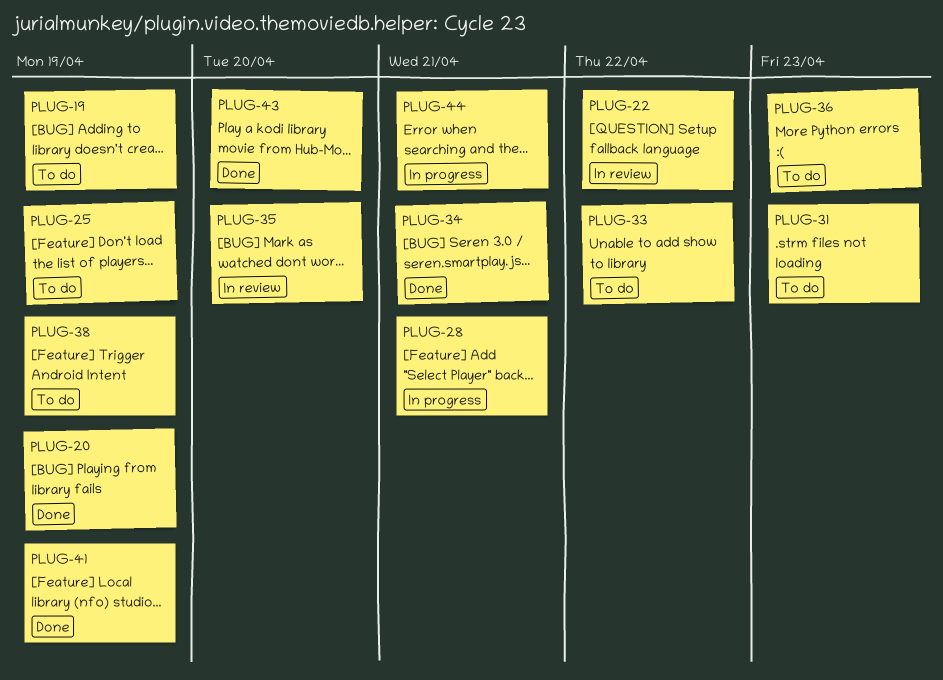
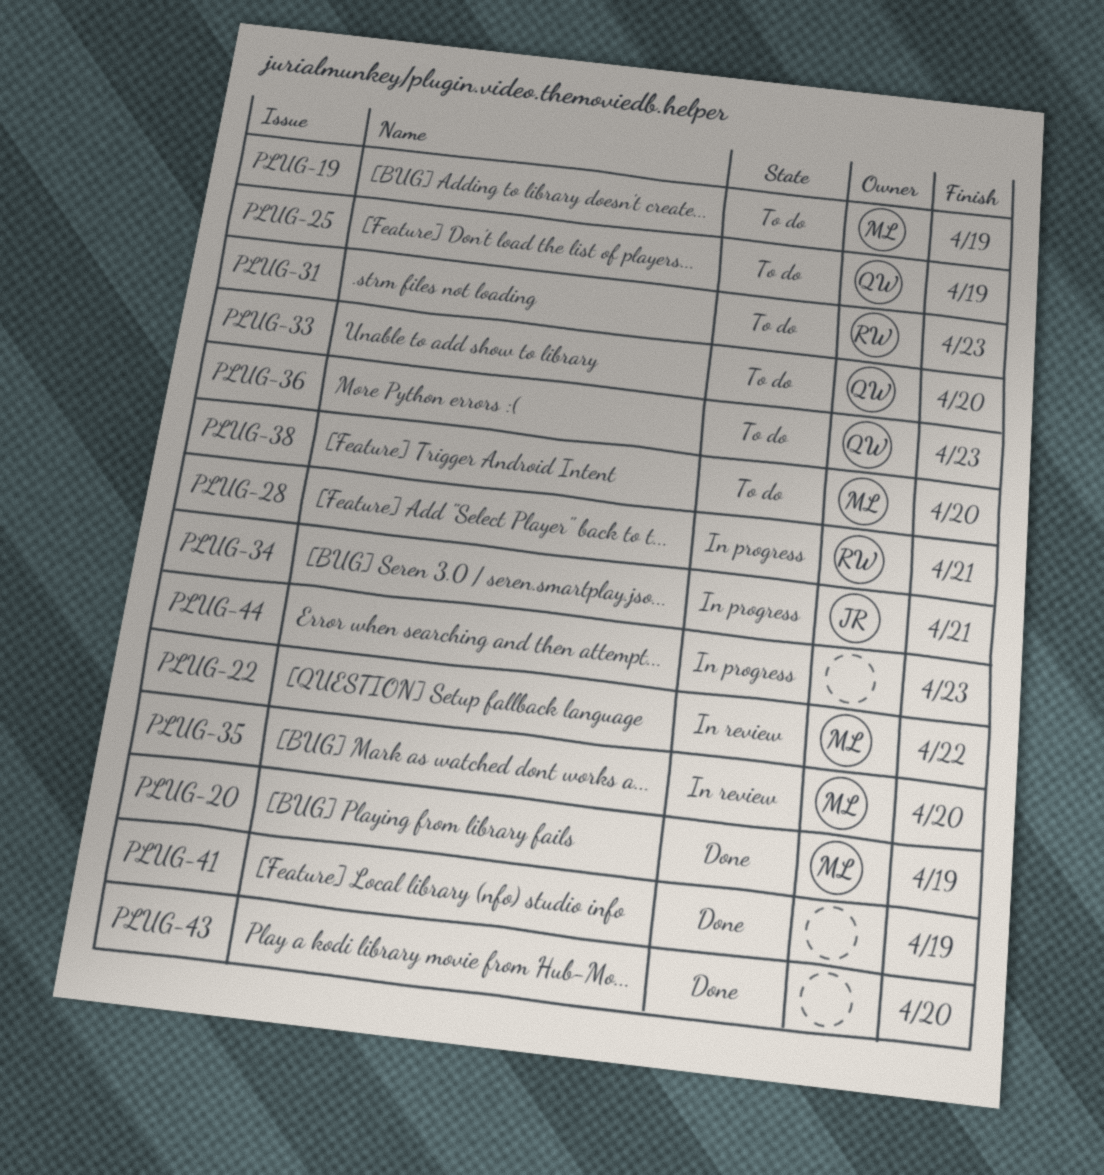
PLUG-33, due: Apr 22 -> Apr 20
PLUG-34, status: Done -> In progress
PLUG-38, due: Apr 19 -> Apr 20
PLUG-44, due: Apr 21 -> Apr 23

